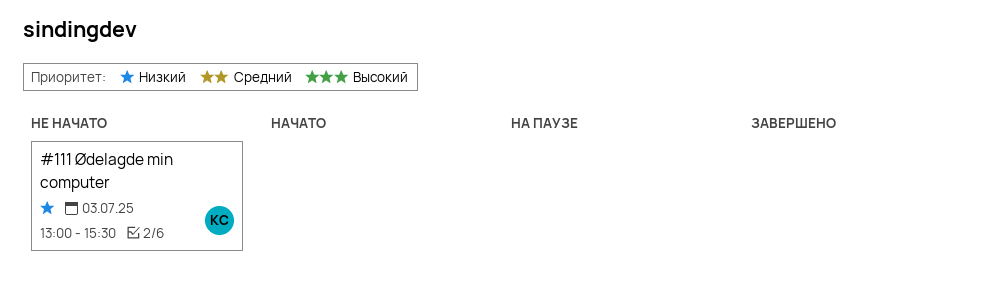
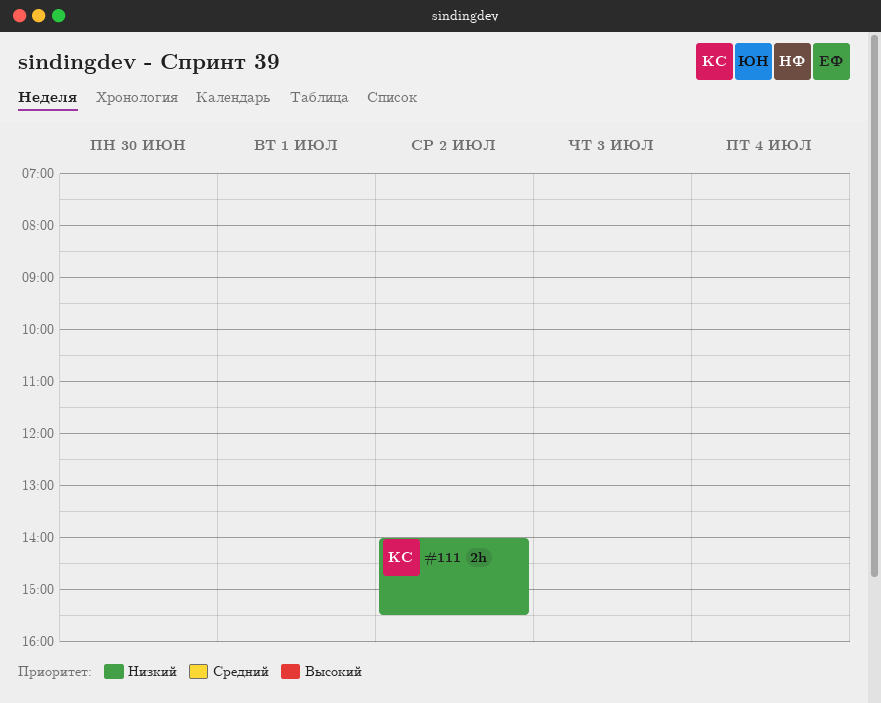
#111, day: Jul 3 -> Jul 2
#111, begins: 13:00 -> 14:00

